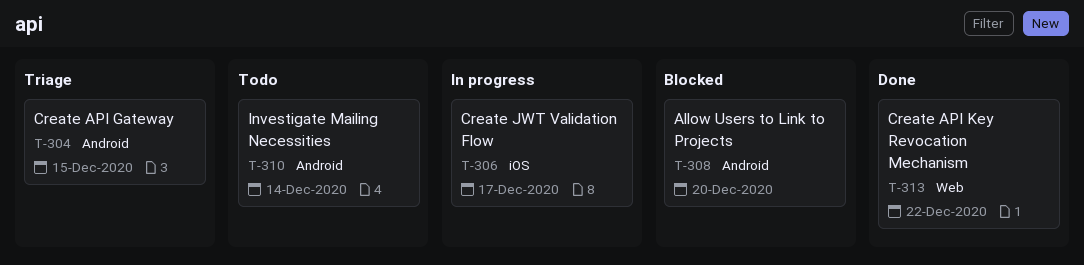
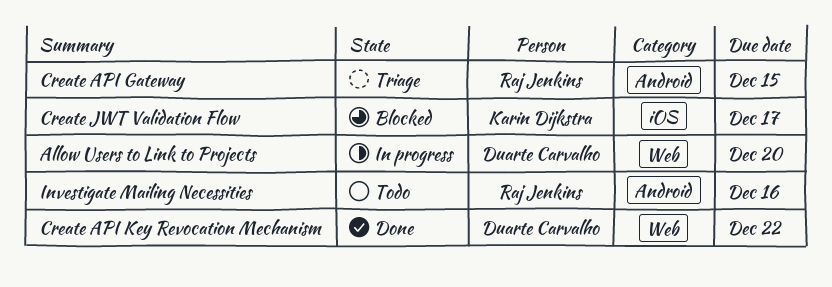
Allow Users to Link to Projects, status: Blocked -> In progress
Allow Users to Link to Projects, label: Android -> Web
Create JWT Validation Flow, status: In progress -> Blocked
Investigate Mailing Necessities, due: Dec 14 -> Dec 16

